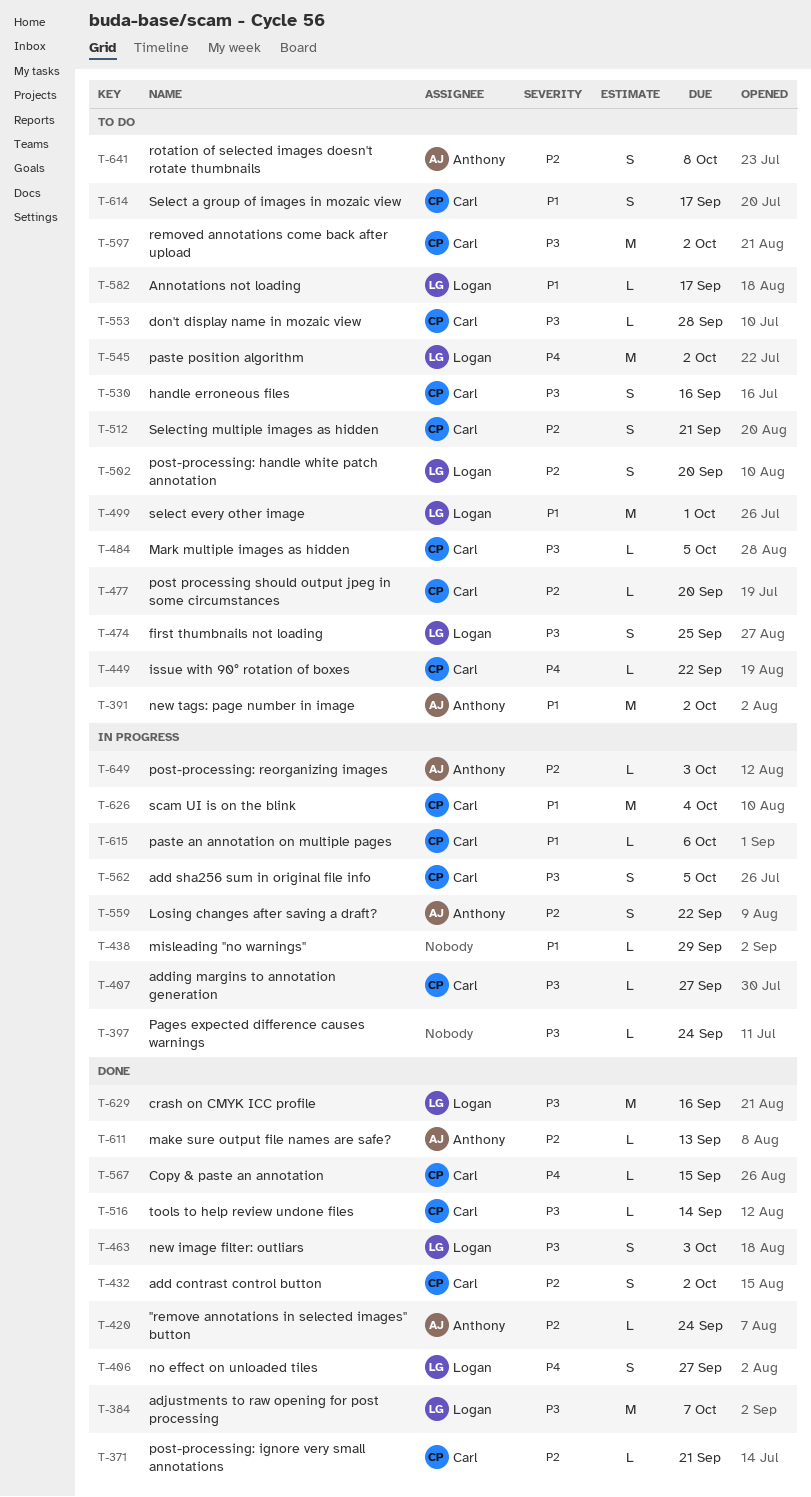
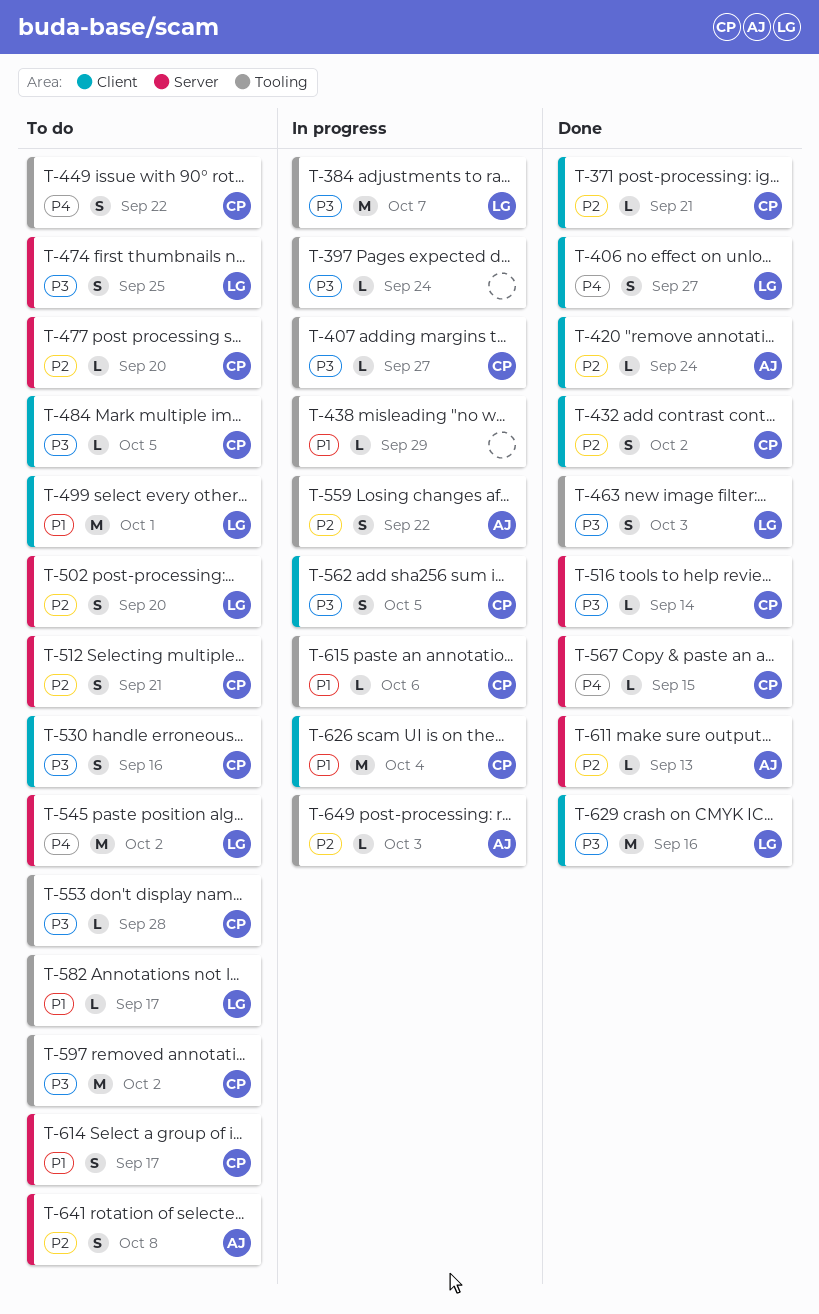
T-384, status: Done -> In progress
T-391: present -> none
T-449, estimate: L -> S

